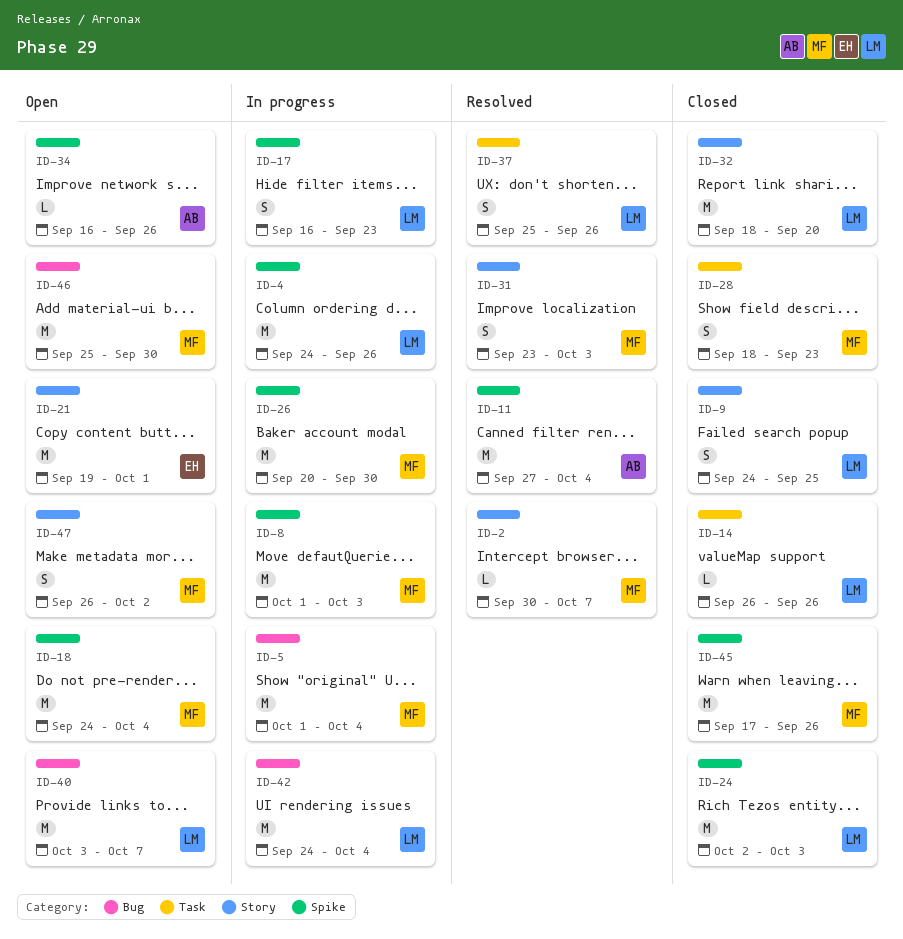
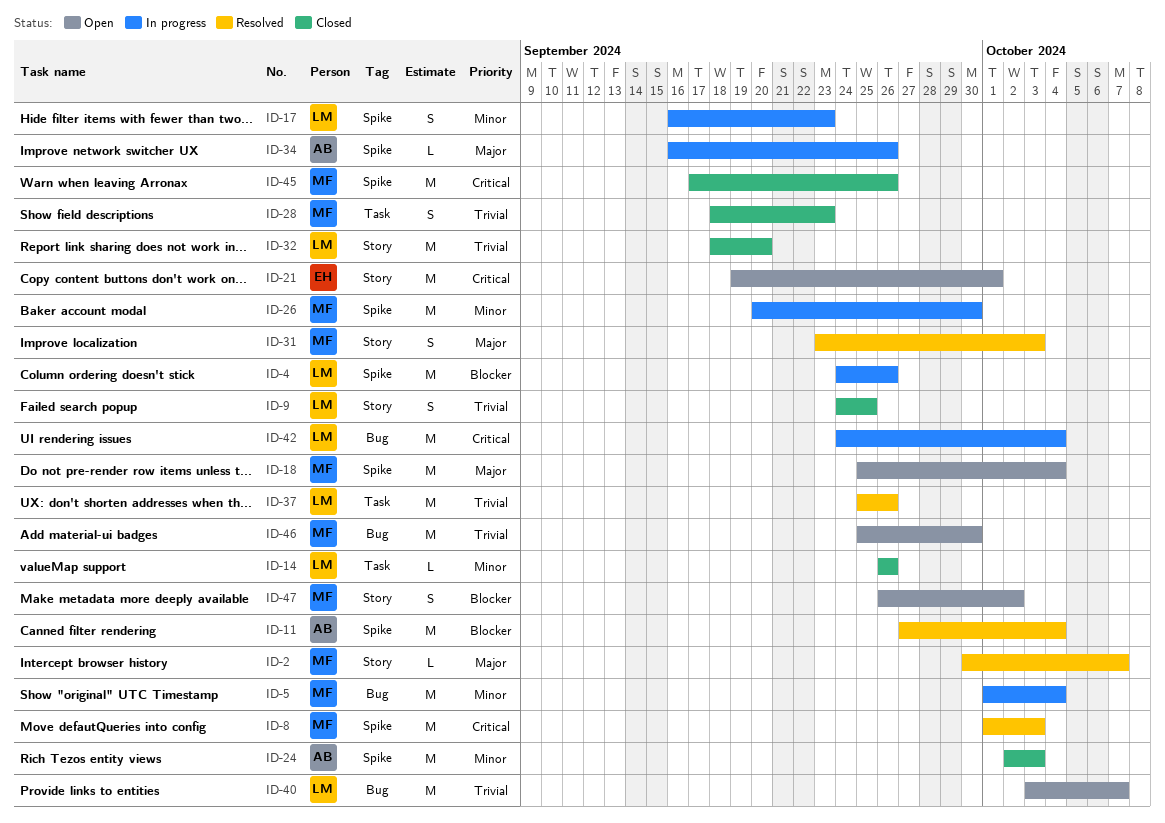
ID-8, status: In progress -> Resolved
ID-18, start: Sep 24 -> Sep 25
ID-24, owner: LM -> AB
ID-34, status: Open -> In progress
ID-37, estimate: S -> M

